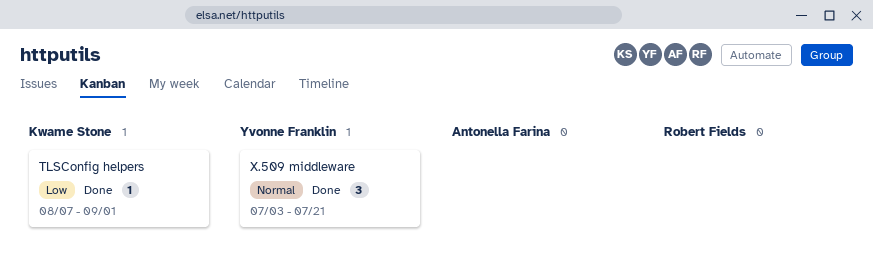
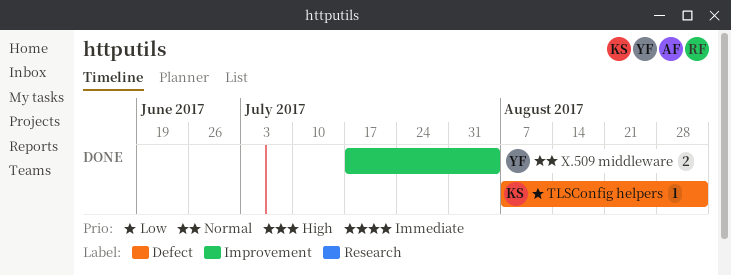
X.509 middleware, estimate: 3 -> 2
X.509 middleware, start: Jul 3 -> Jul 17
X.509 middleware, due: Jul 21 -> Aug 4

